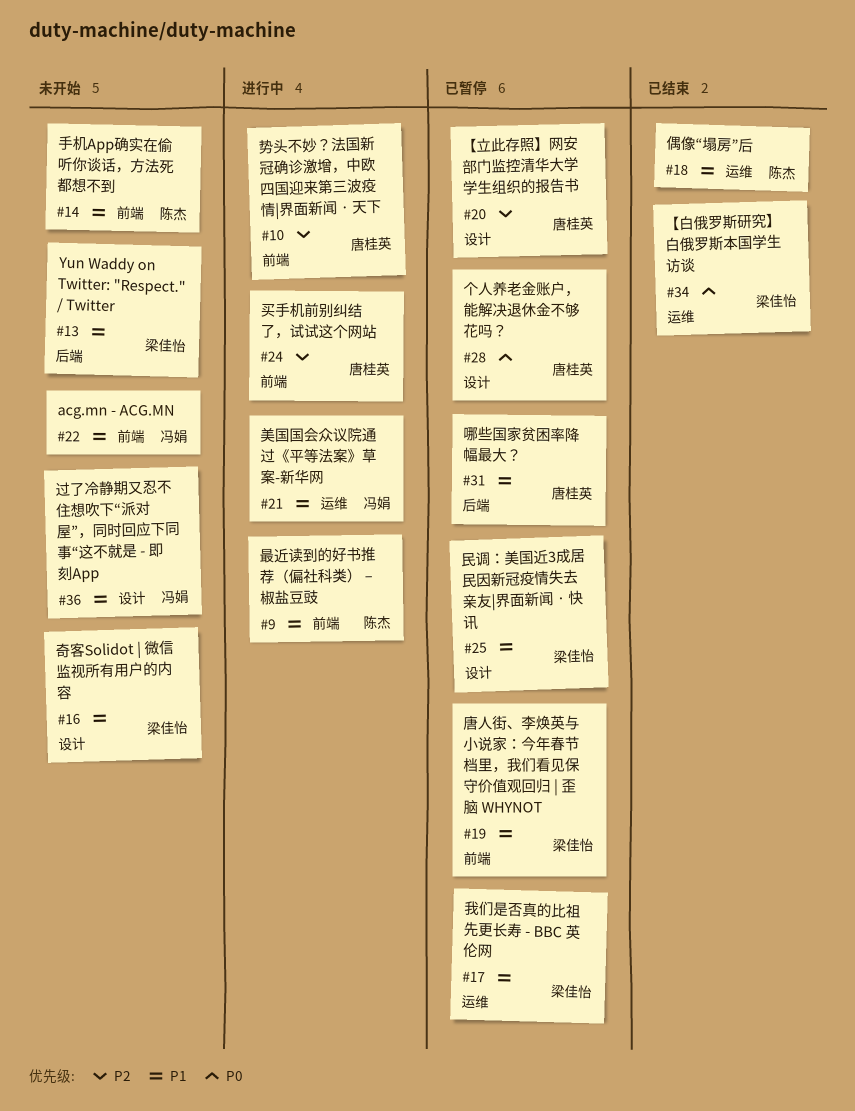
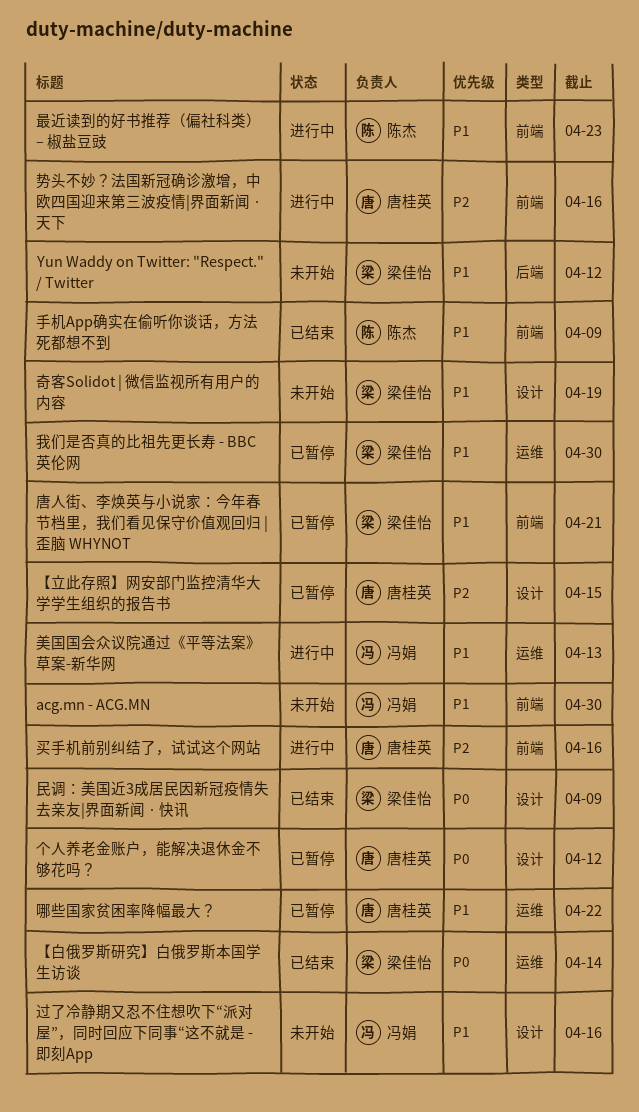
偶像“塌房”后: present -> none
哪些国家贫困率降幅最大？, label: 后端 -> 运维
手机App确实在偷听你谈话，方法死都想不到, status: 未开始 -> 已结束
民调：美国近3成居民因新冠疫情失去亲友|界面新闻 · 快讯, status: 已暂停 -> 已结束
民调：美国近3成居民因新冠疫情失去亲友|界面新闻 · 快讯, priority: P1 -> P0

